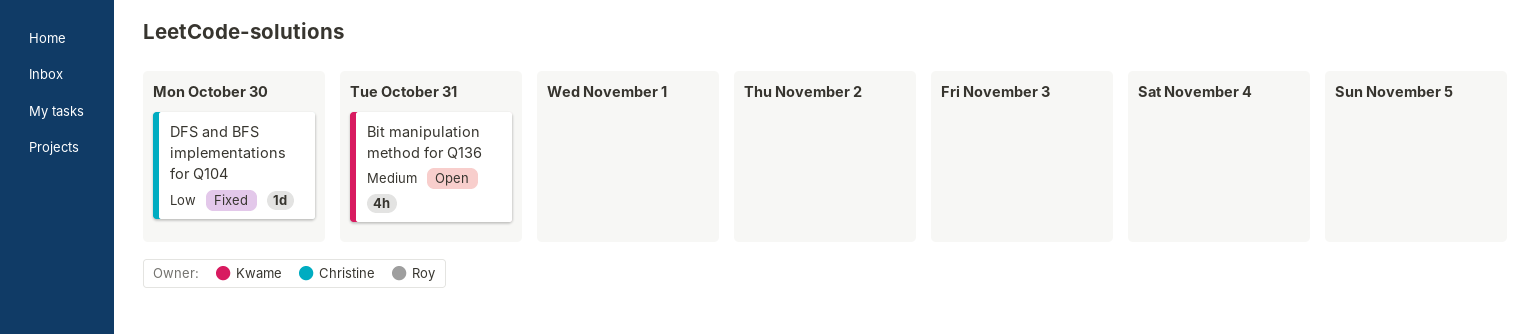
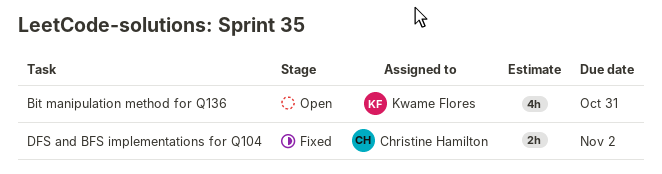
DFS and BFS implementations for Q104, estimate: 1d -> 2h
DFS and BFS implementations for Q104, due: Oct 30 -> Nov 2

